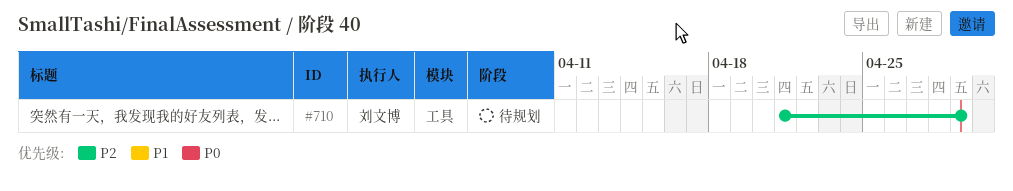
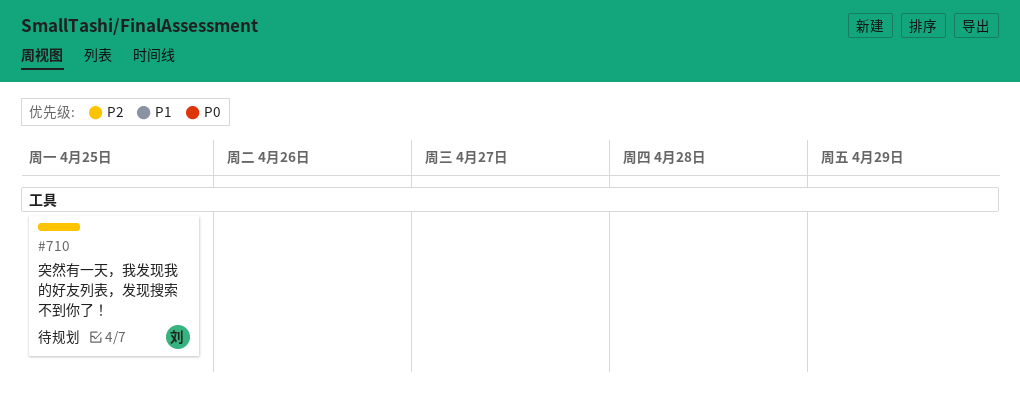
#710, due: Apr 29 -> Apr 25

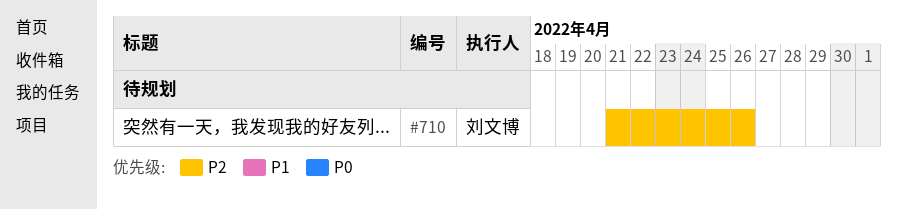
#710, due: Apr 25 -> Apr 26

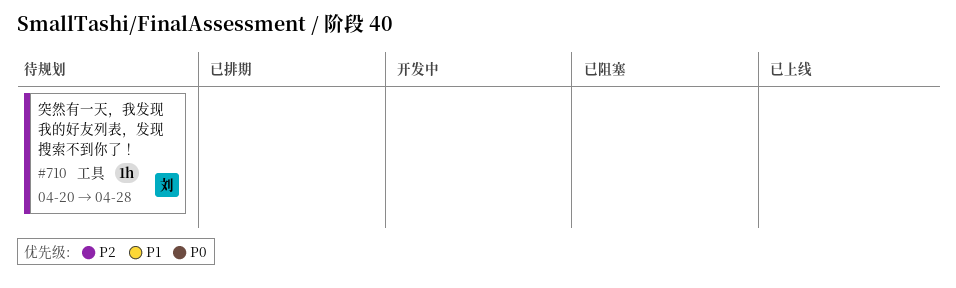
#710, start: Apr 21 -> Apr 20
#710, due: Apr 26 -> Apr 28

